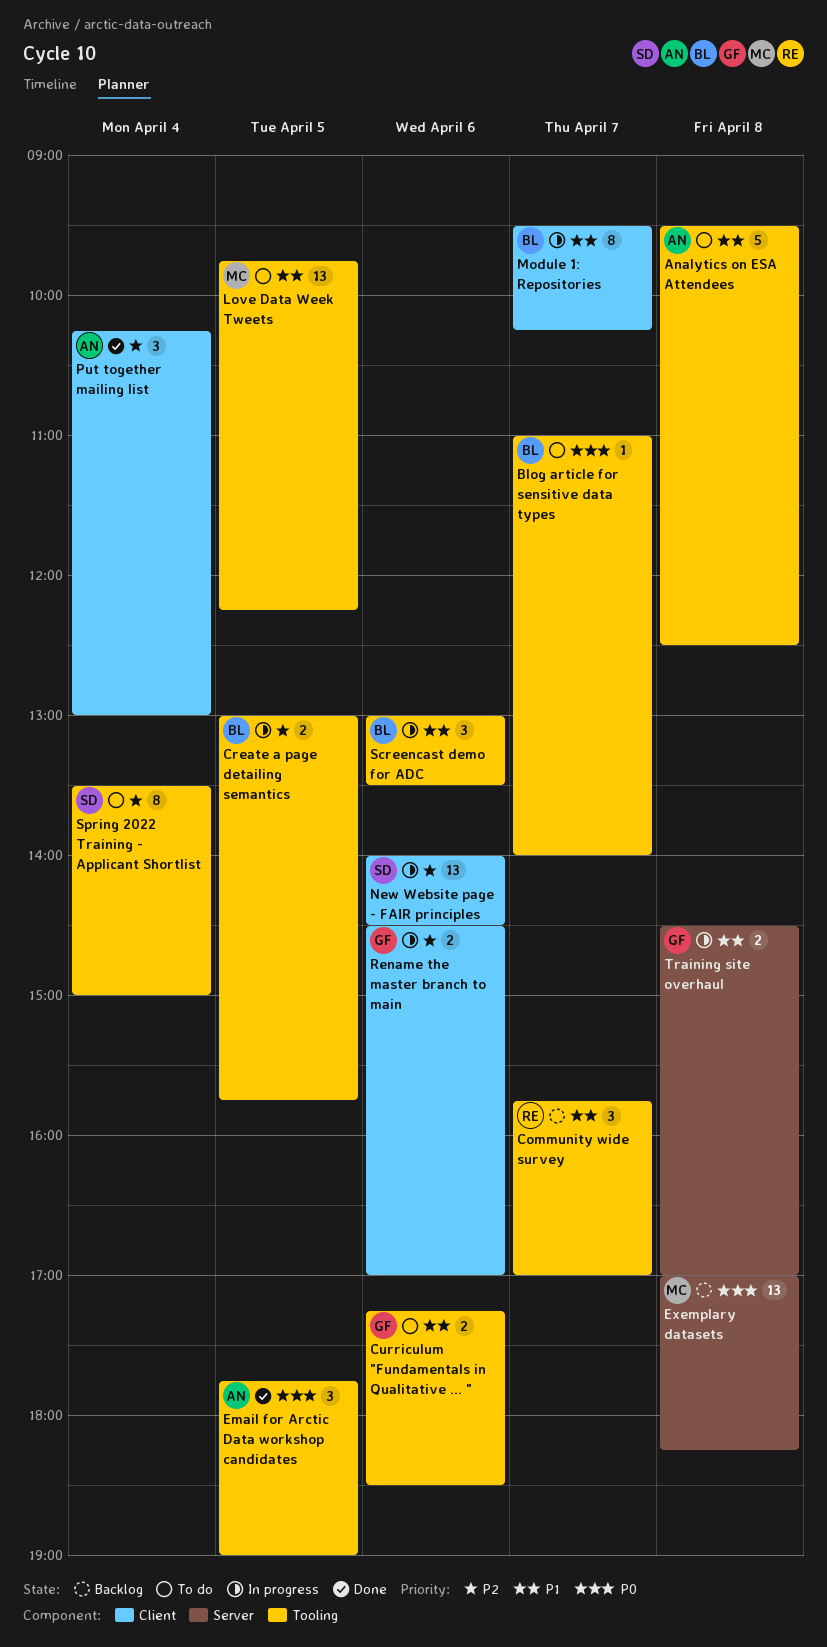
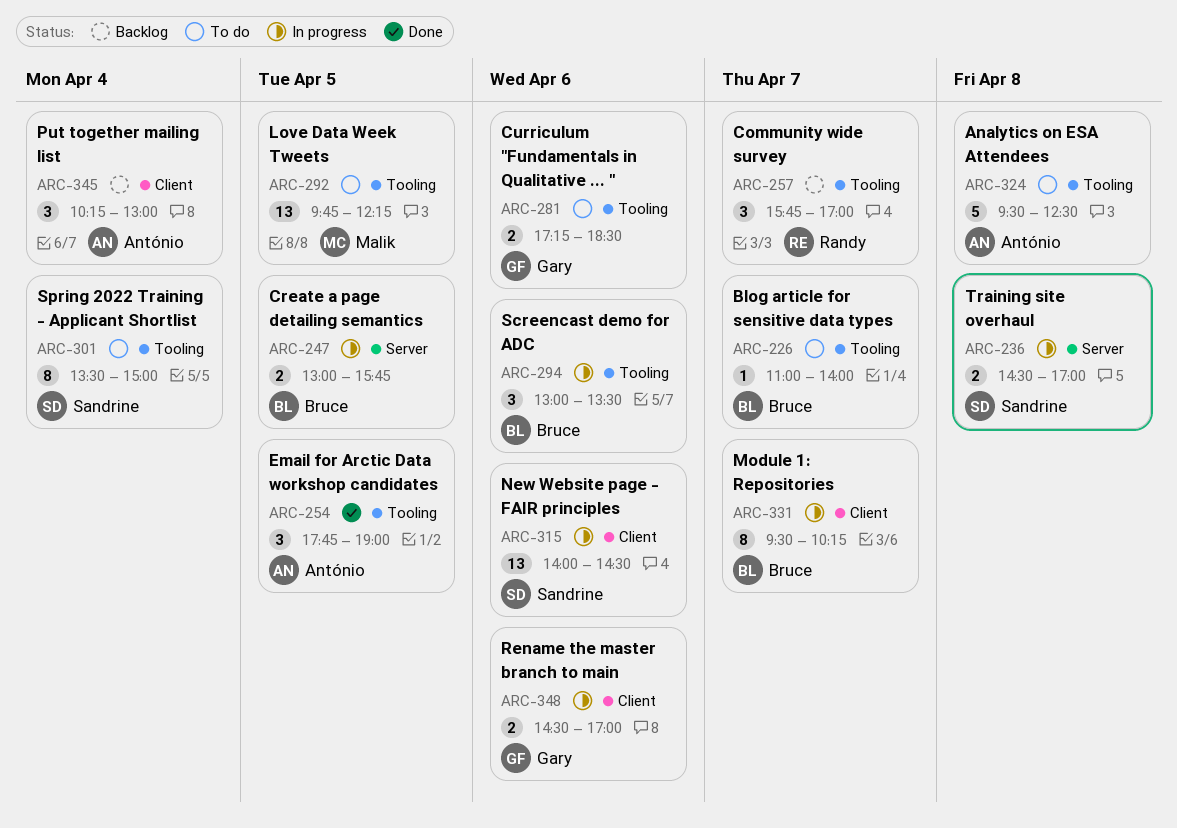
Create a page detailing semantics, label: Tooling -> Server
Exemplary datasets: present -> none
Put together mailing list, status: Done -> Backlog
Training site overhaul, owner: Gary -> Sandrine

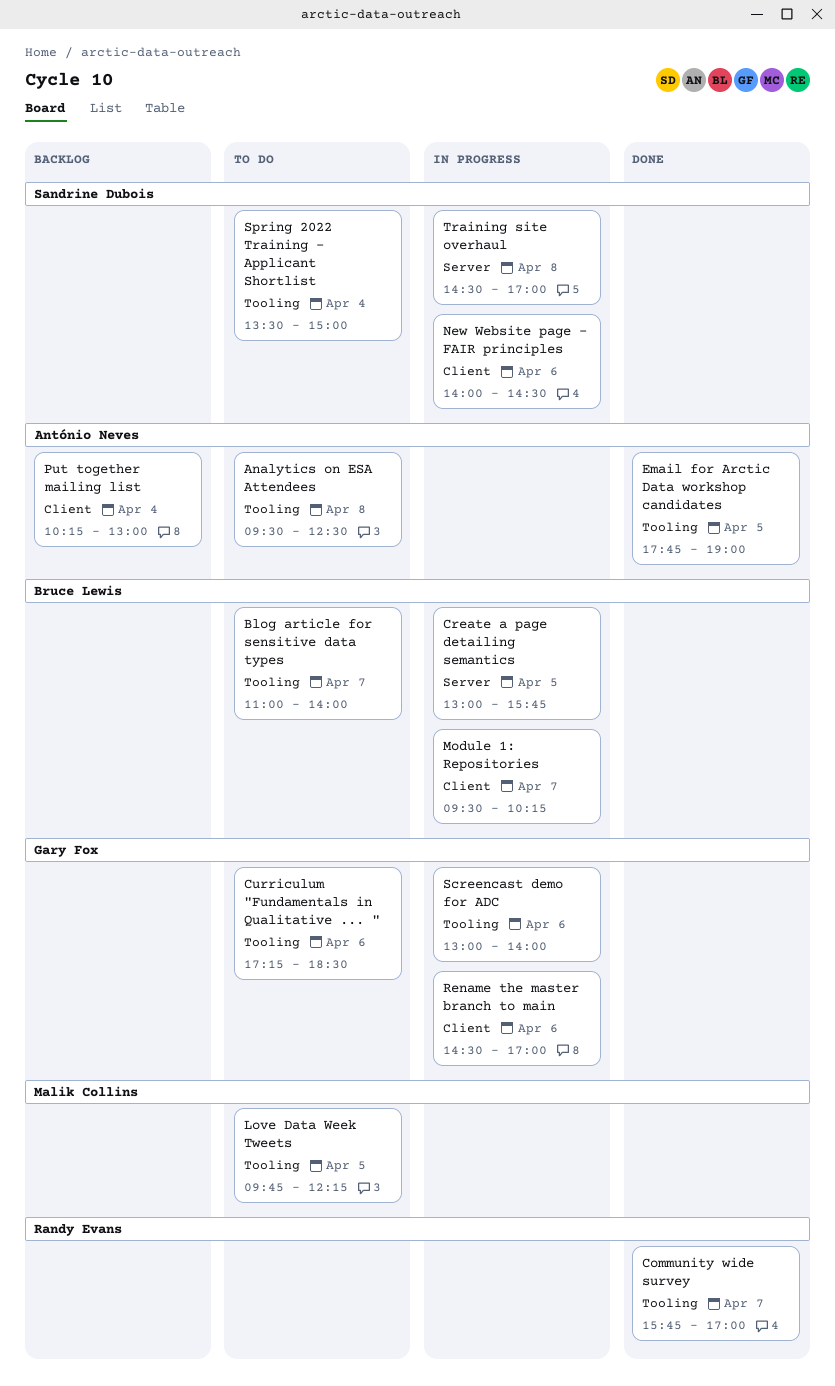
Community wide survey, status: Backlog -> Done
Screencast demo for ADC, owner: Bruce Lewis -> Gary Fox
Screencast demo for ADC, ends: 13:30 -> 14:00

